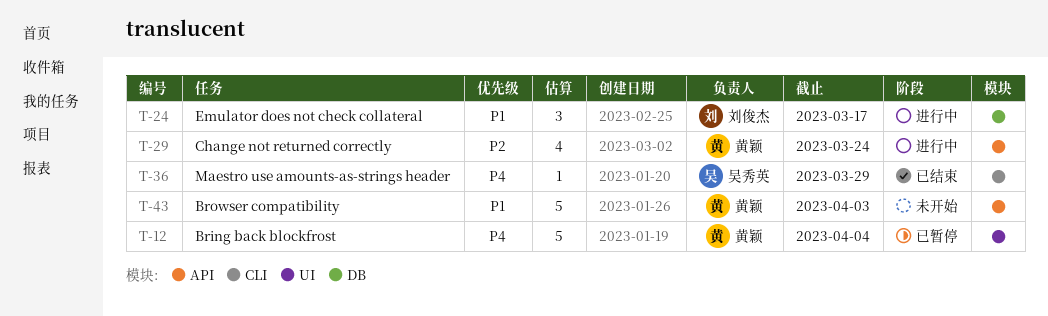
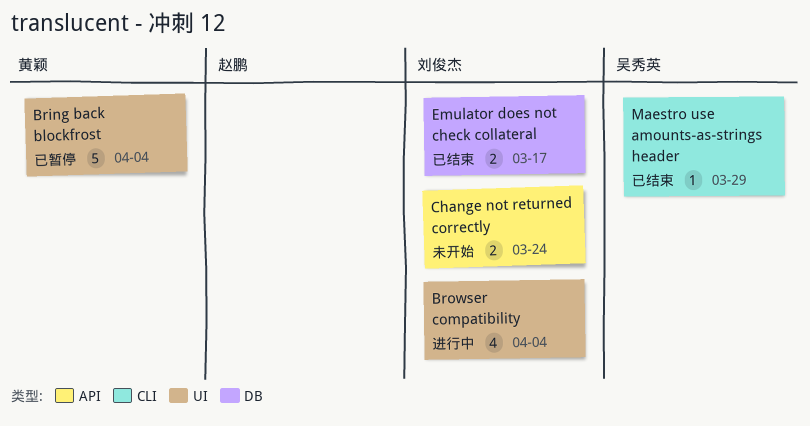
Browser compatibility, status: 未开始 -> 进行中
Browser compatibility, owner: 黄颖 -> 刘俊杰
Browser compatibility, label: API -> UI
Browser compatibility, estimate: 5 -> 4
Browser compatibility, due: Apr 3 -> Apr 4
Change not returned correctly, status: 进行中 -> 未开始
Change not returned correctly, owner: 黄颖 -> 刘俊杰
Change not returned correctly, estimate: 4 -> 2
Emulator does not check collateral, status: 进行中 -> 已结束
Emulator does not check collateral, estimate: 3 -> 2

